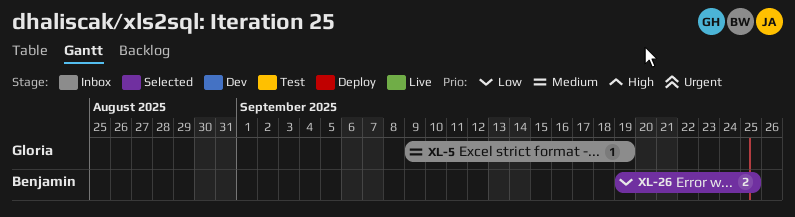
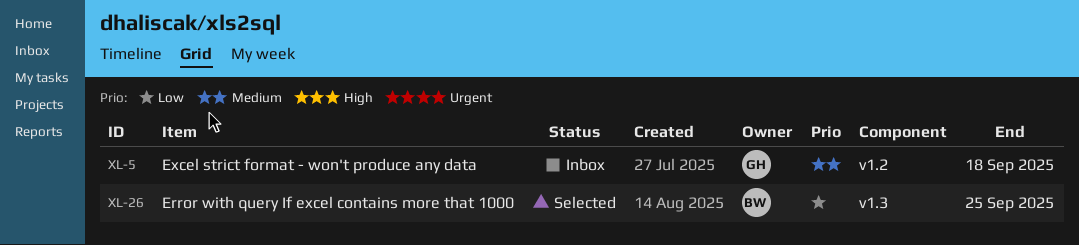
XL-5, due: Sep 19 -> Sep 18

